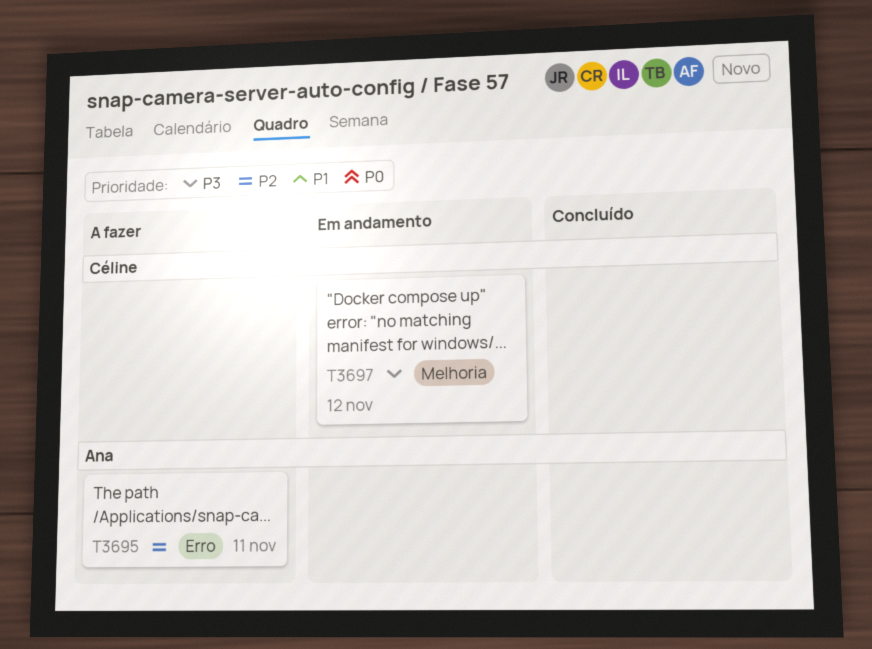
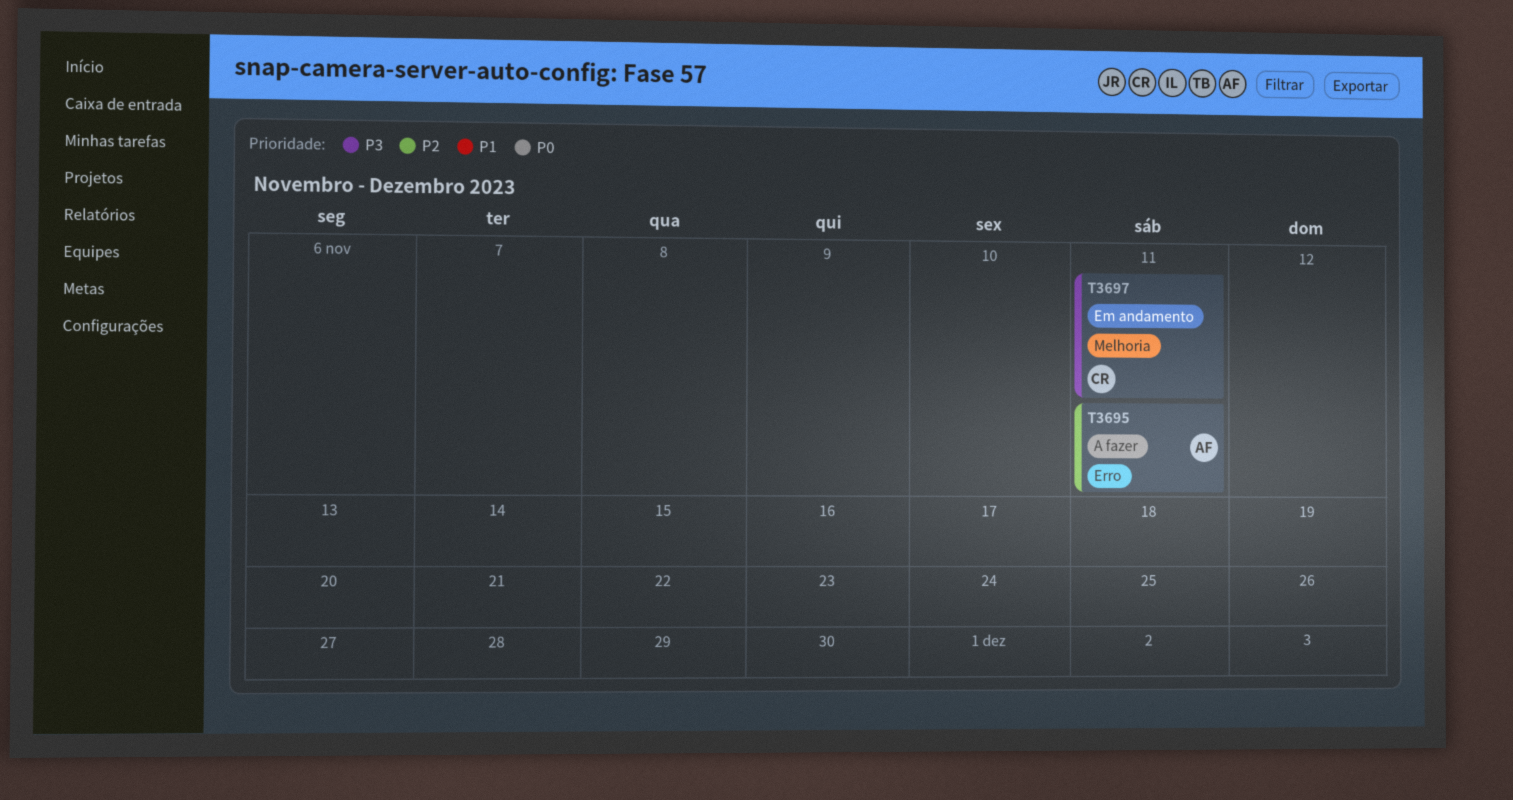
T3697, due: Nov 12 -> Nov 11

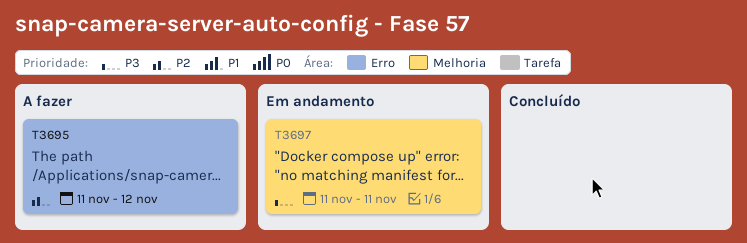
T3695, due: Nov 11 -> Nov 12

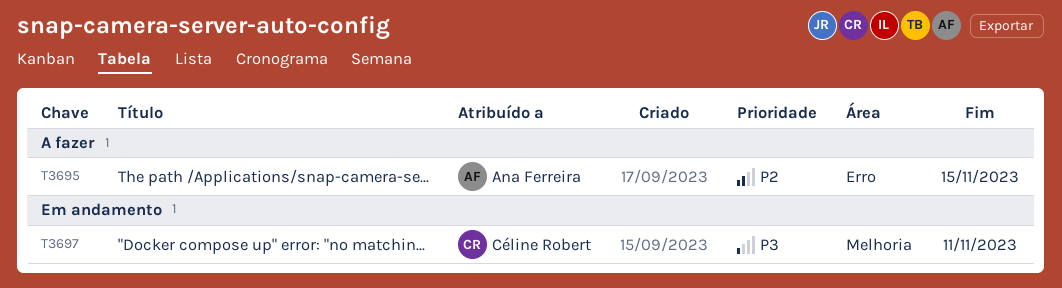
T3695, due: Nov 12 -> Nov 15

